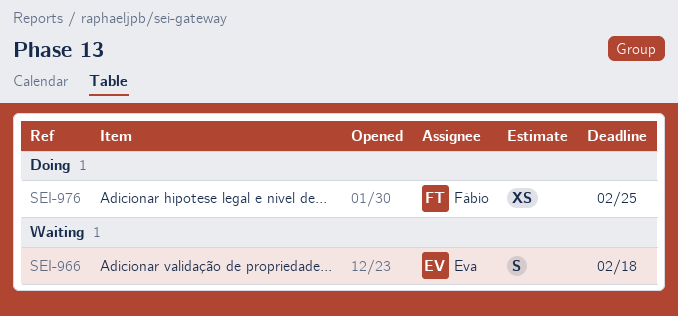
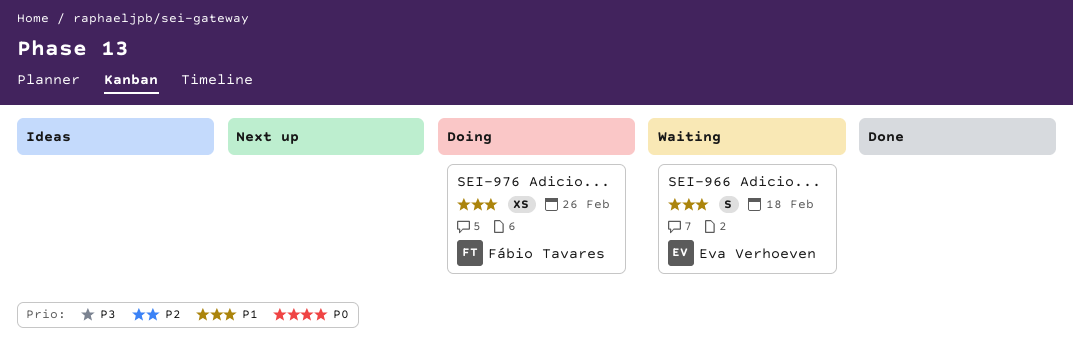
SEI-976, due: Feb 25 -> Feb 26

